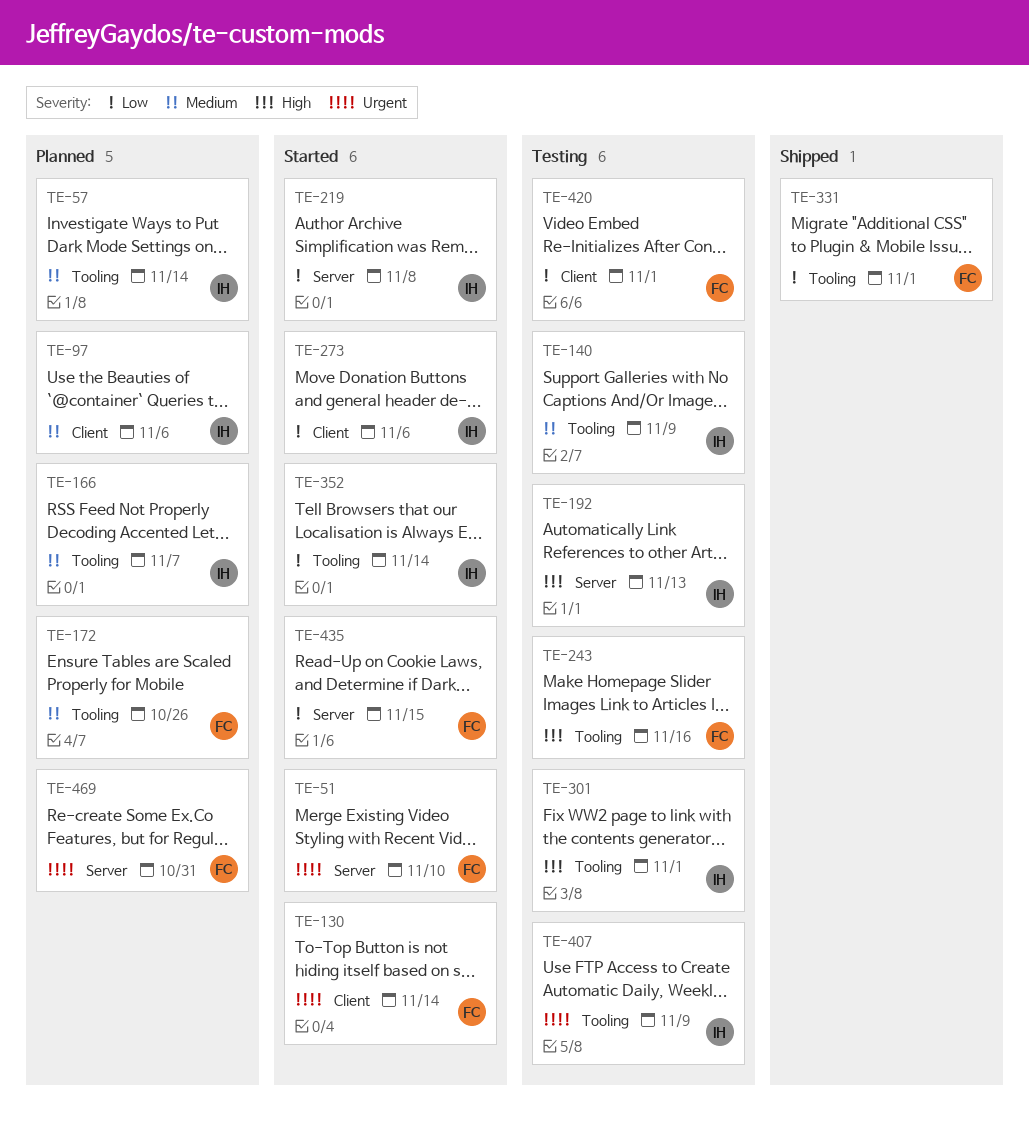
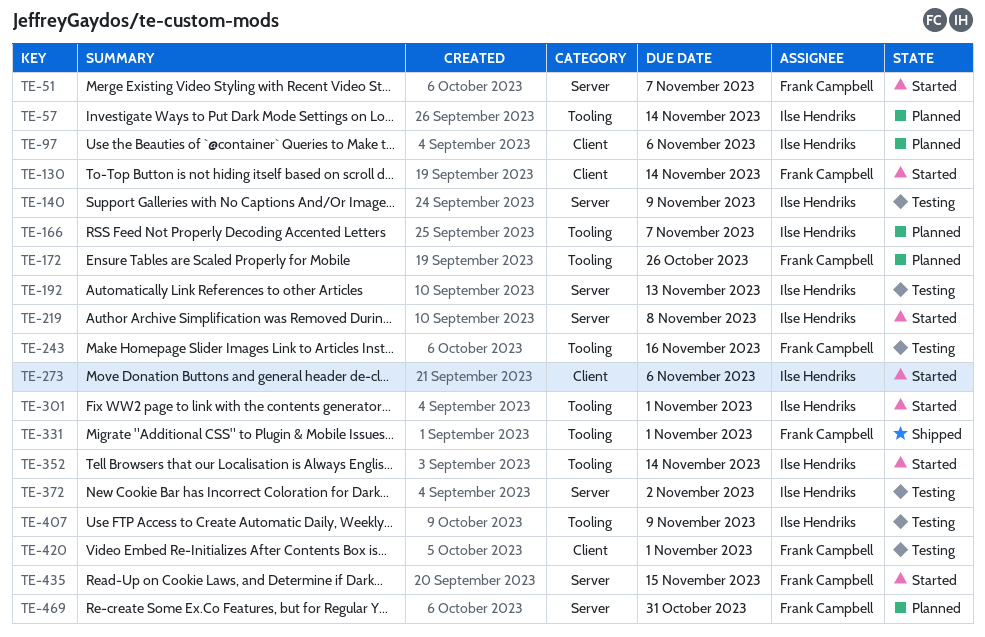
TE-51, due: Nov 10 -> Nov 7
TE-140, label: Tooling -> Server
TE-301, status: Testing -> Started
TE-372: none -> present

